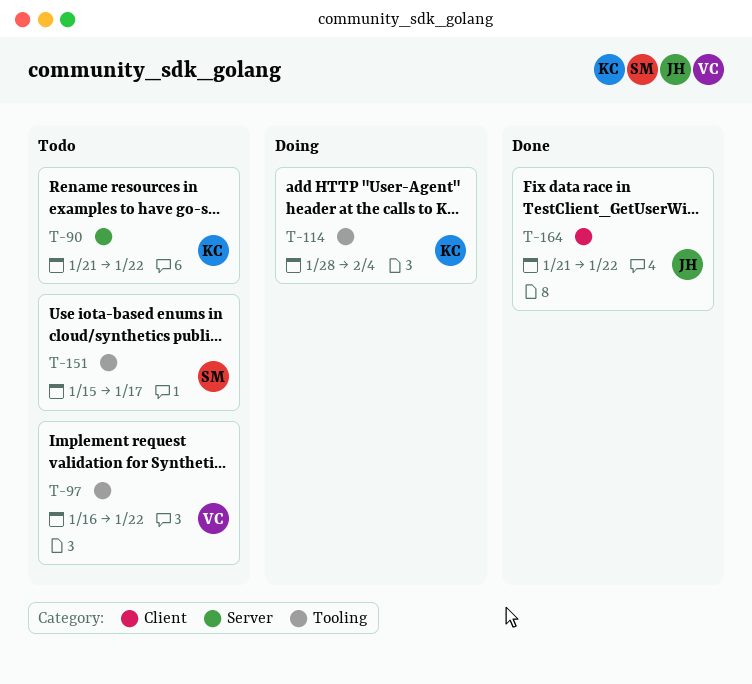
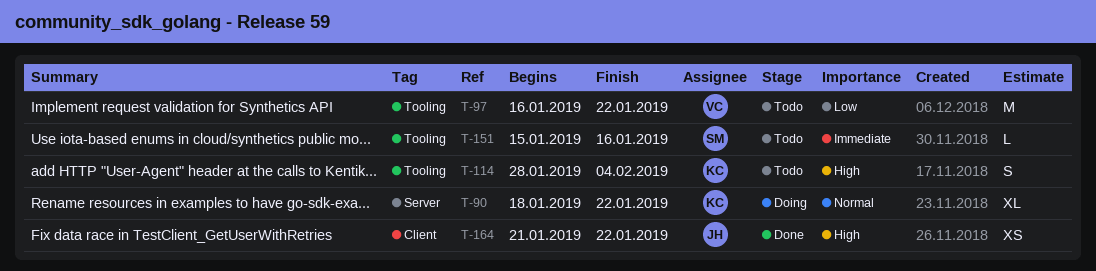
T-90, status: Todo -> Doing
T-90, start: Jan 21 -> Jan 18
T-114, status: Doing -> Todo
T-151, due: Jan 17 -> Jan 16

